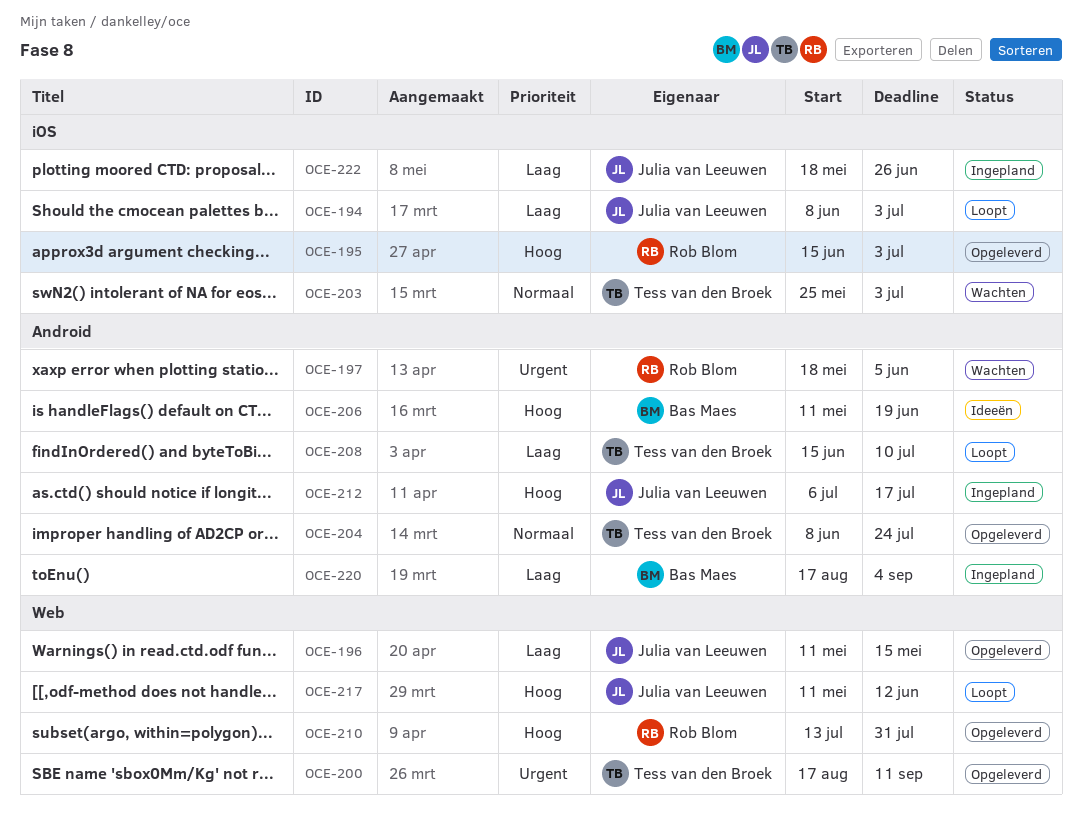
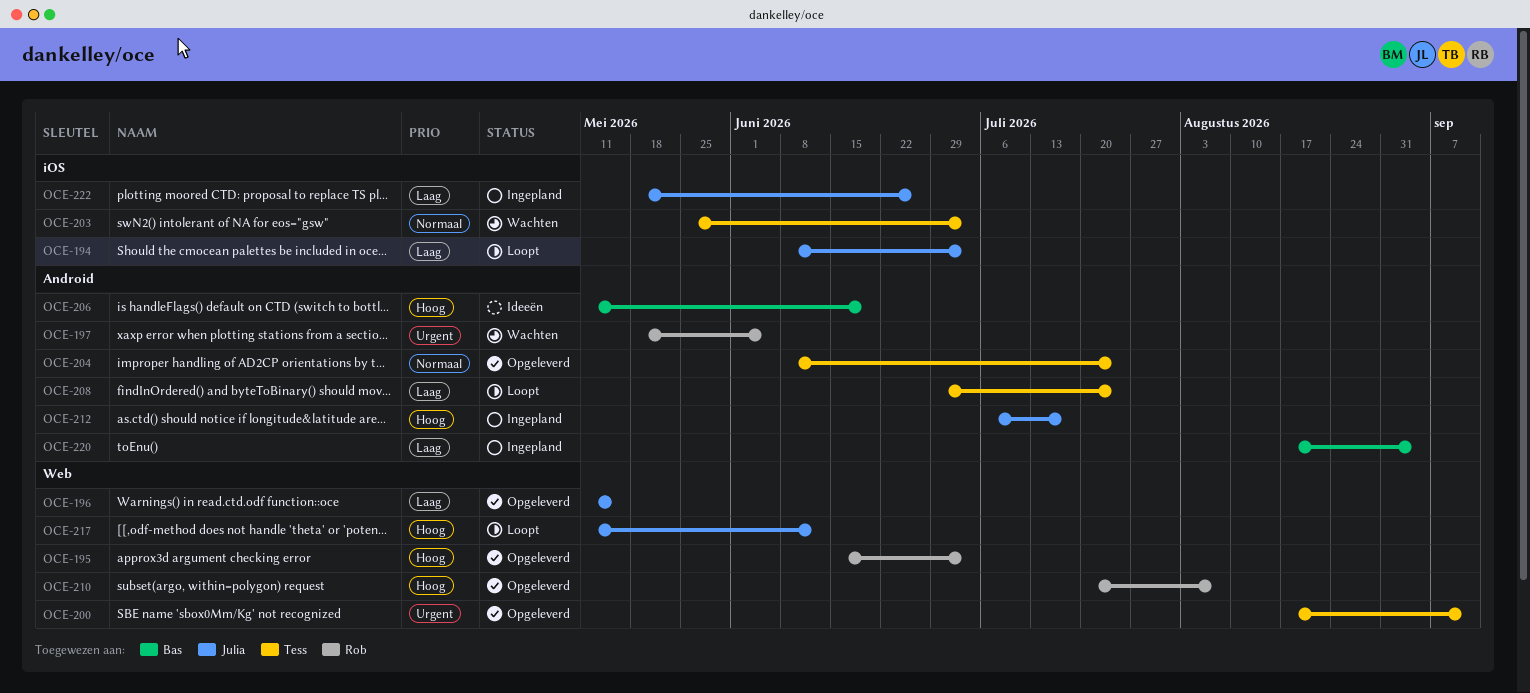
OCE-195, label: iOS -> Web
OCE-208, start: Jun 15 -> Jun 29
OCE-208, due: Jul 10 -> Jul 24
OCE-210, start: Jul 13 -> Jul 20
OCE-210, due: Jul 31 -> Aug 7

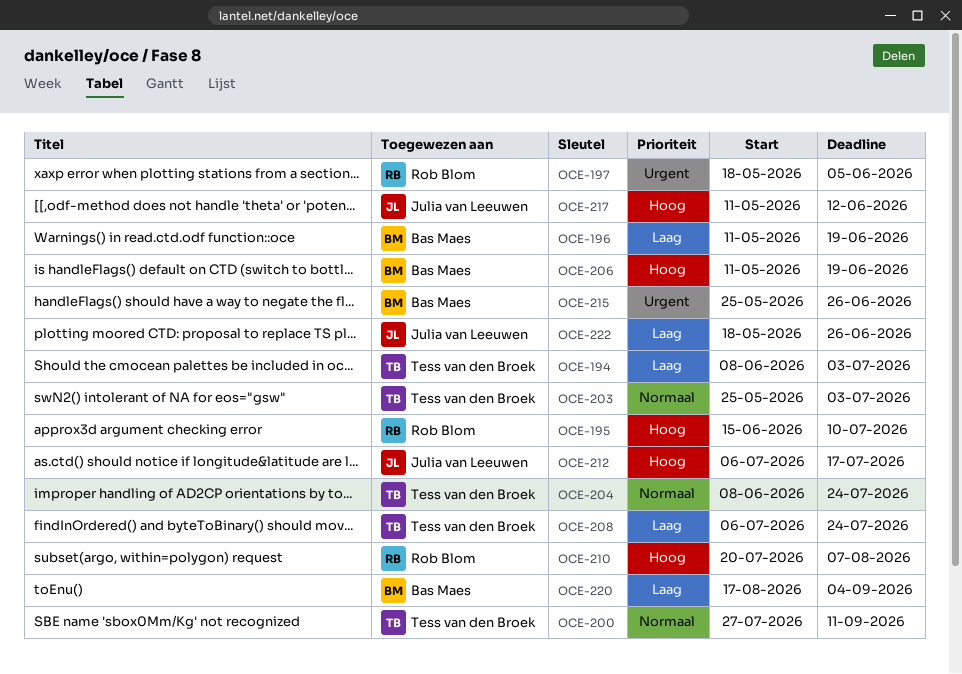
OCE-194, owner: Julia van Leeuwen -> Tess van den Broek
OCE-195, due: Jul 3 -> Jul 10
OCE-196, owner: Julia van Leeuwen -> Bas Maes
OCE-196, due: May 15 -> Jun 19
OCE-200, priority: Urgent -> Normaal
OCE-200, start: Aug 17 -> Jul 27
OCE-208, start: Jun 29 -> Jul 6
OCE-215: none -> present

